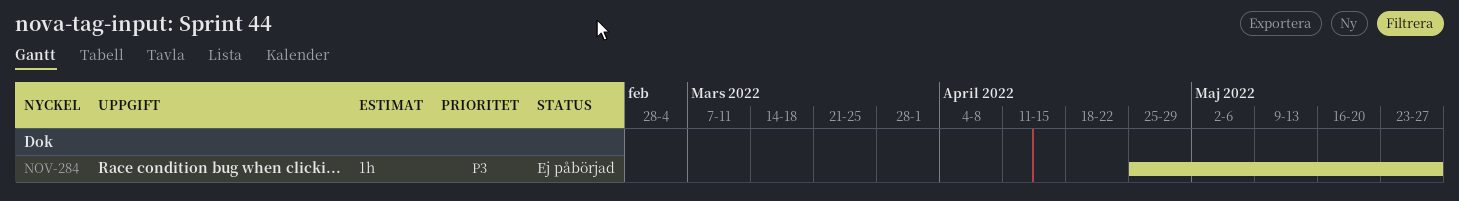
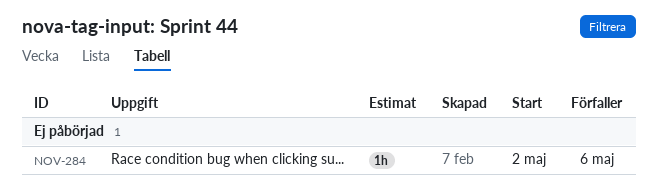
NOV-284, start: Apr 25 -> May 2
NOV-284, due: May 27 -> May 6

